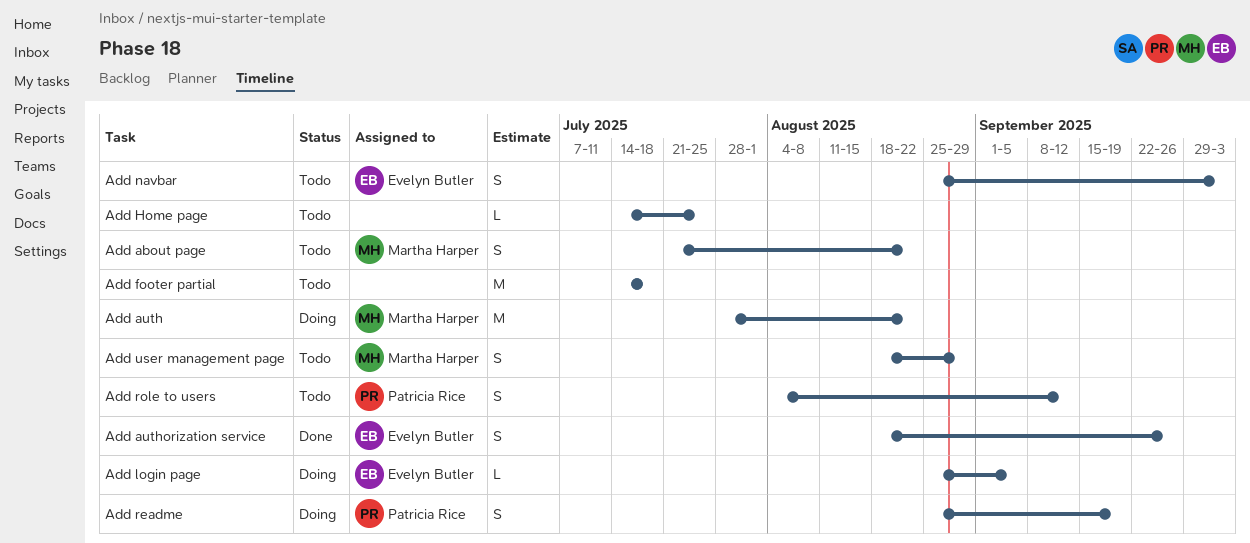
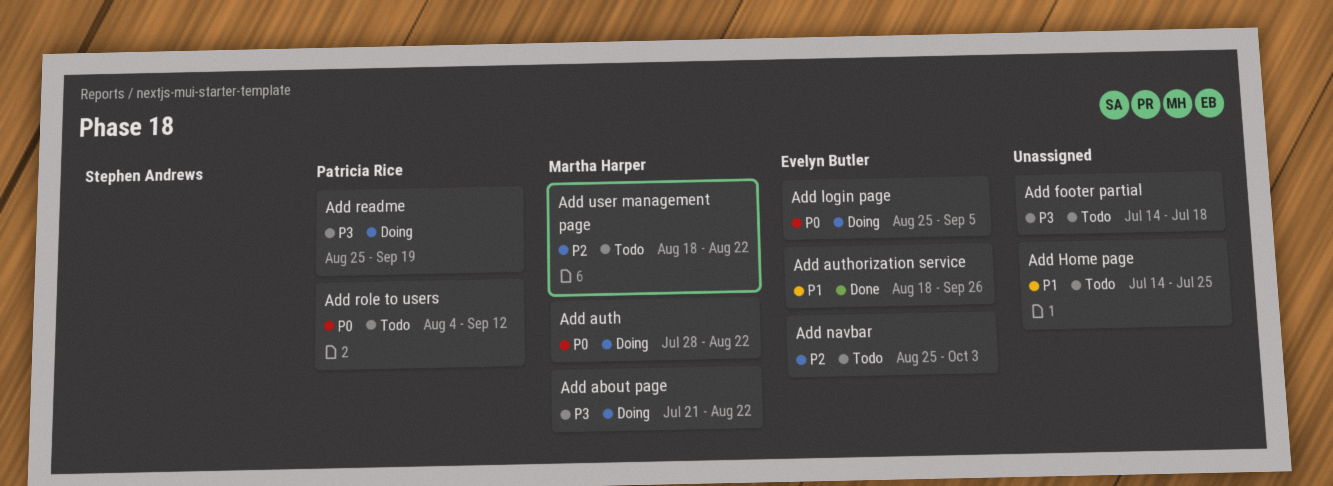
Add about page, status: Todo -> Doing
Add user management page, due: Aug 29 -> Aug 22

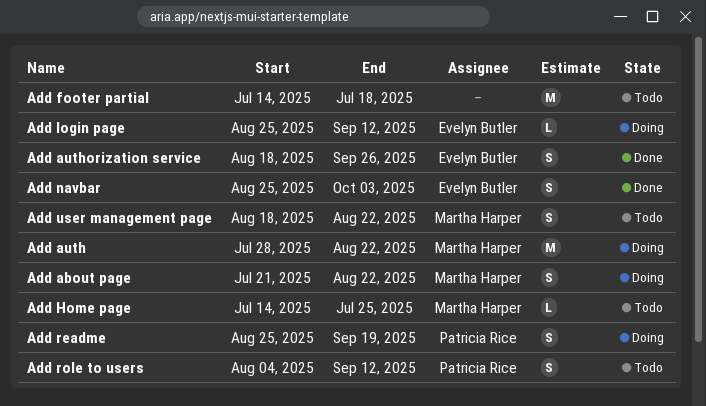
Add Home page, owner: none -> Martha Harper
Add login page, due: Sep 5 -> Sep 12
Add navbar, status: Todo -> Done

